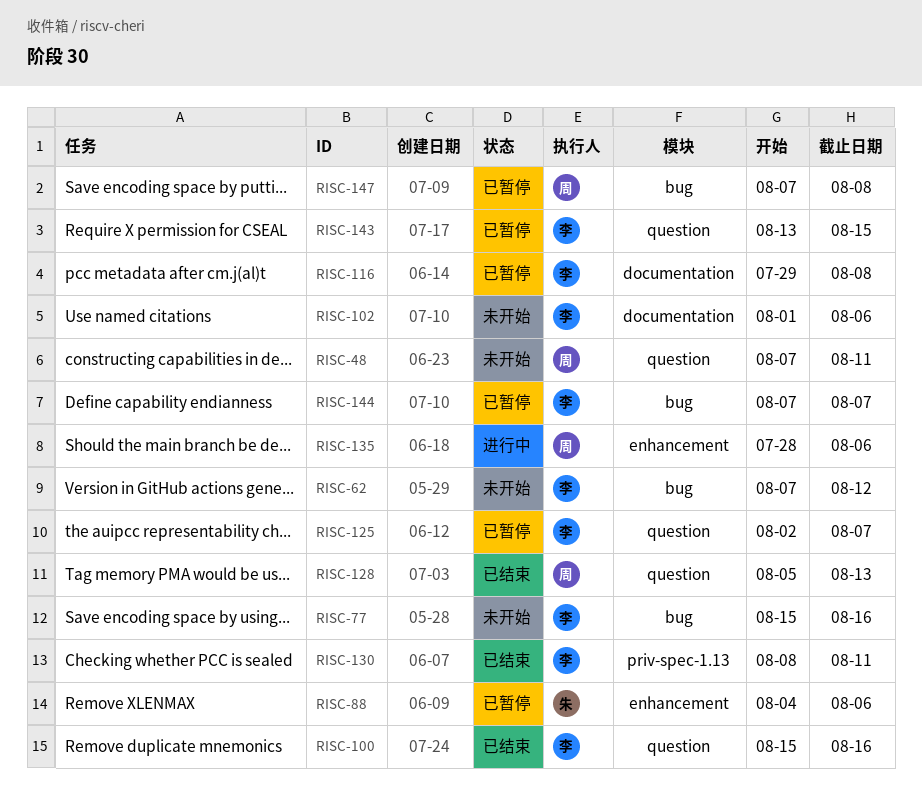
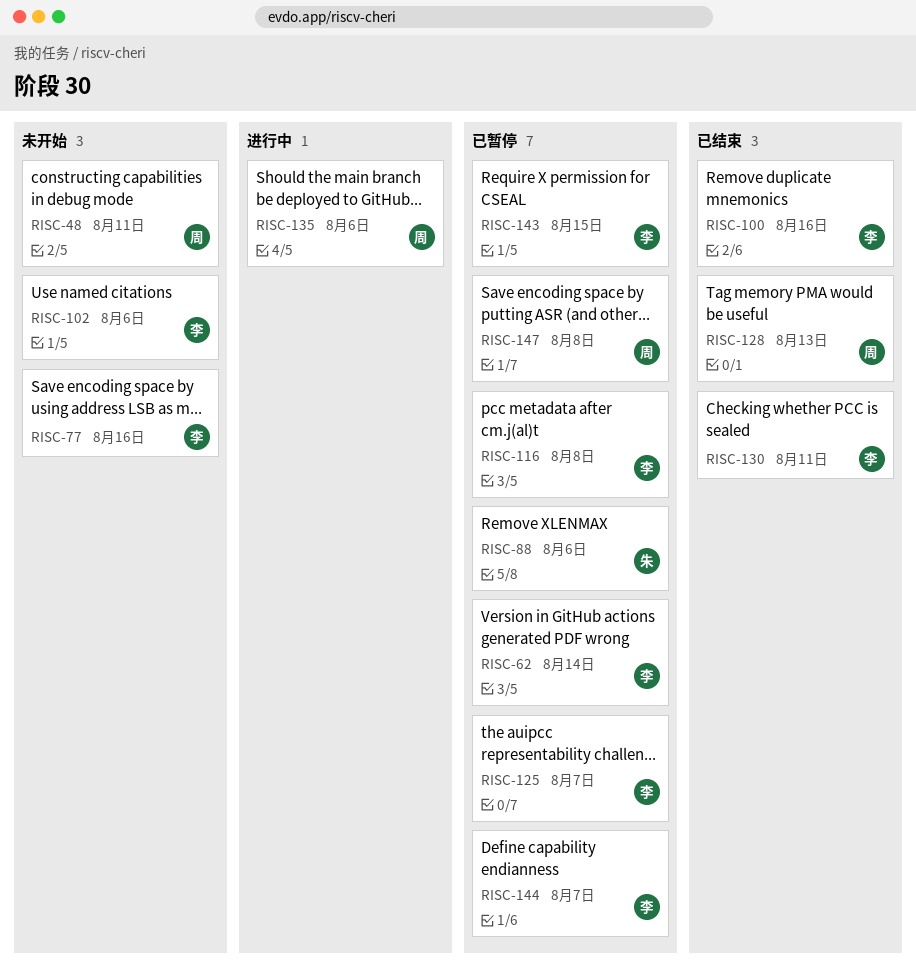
RISC-62, status: 未开始 -> 已暂停
RISC-62, due: Aug 12 -> Aug 14

